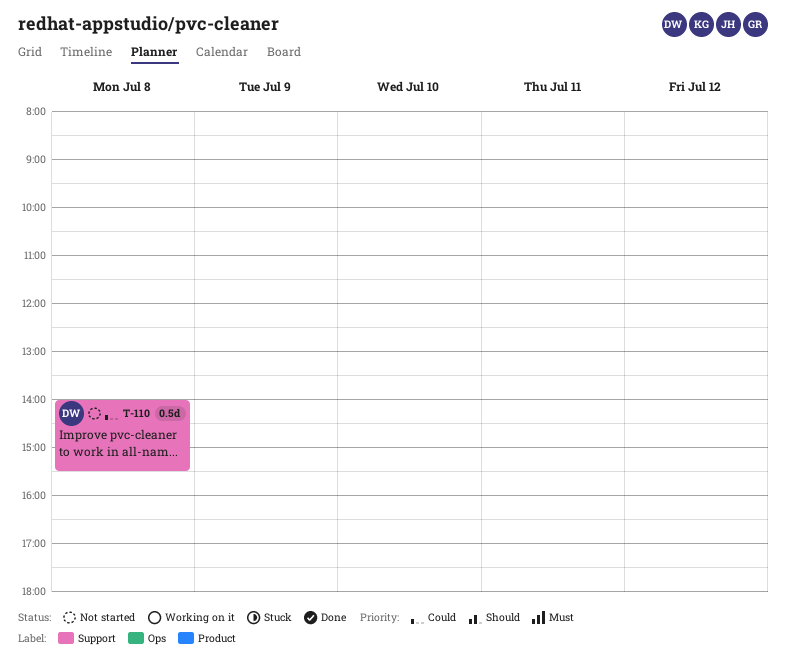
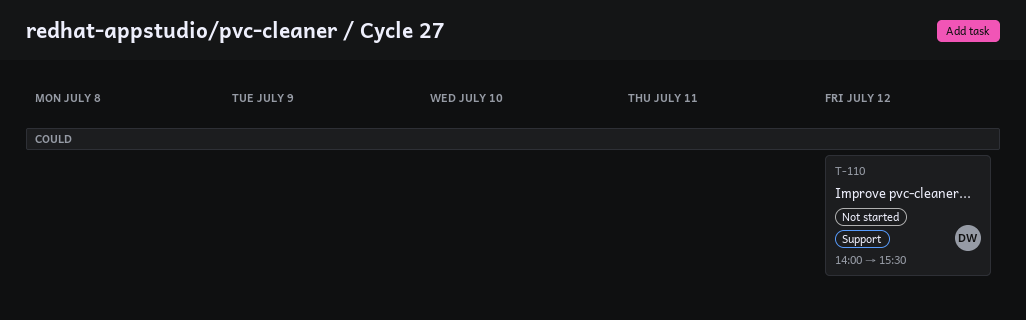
T-110, day: Jul 8 -> Jul 12

